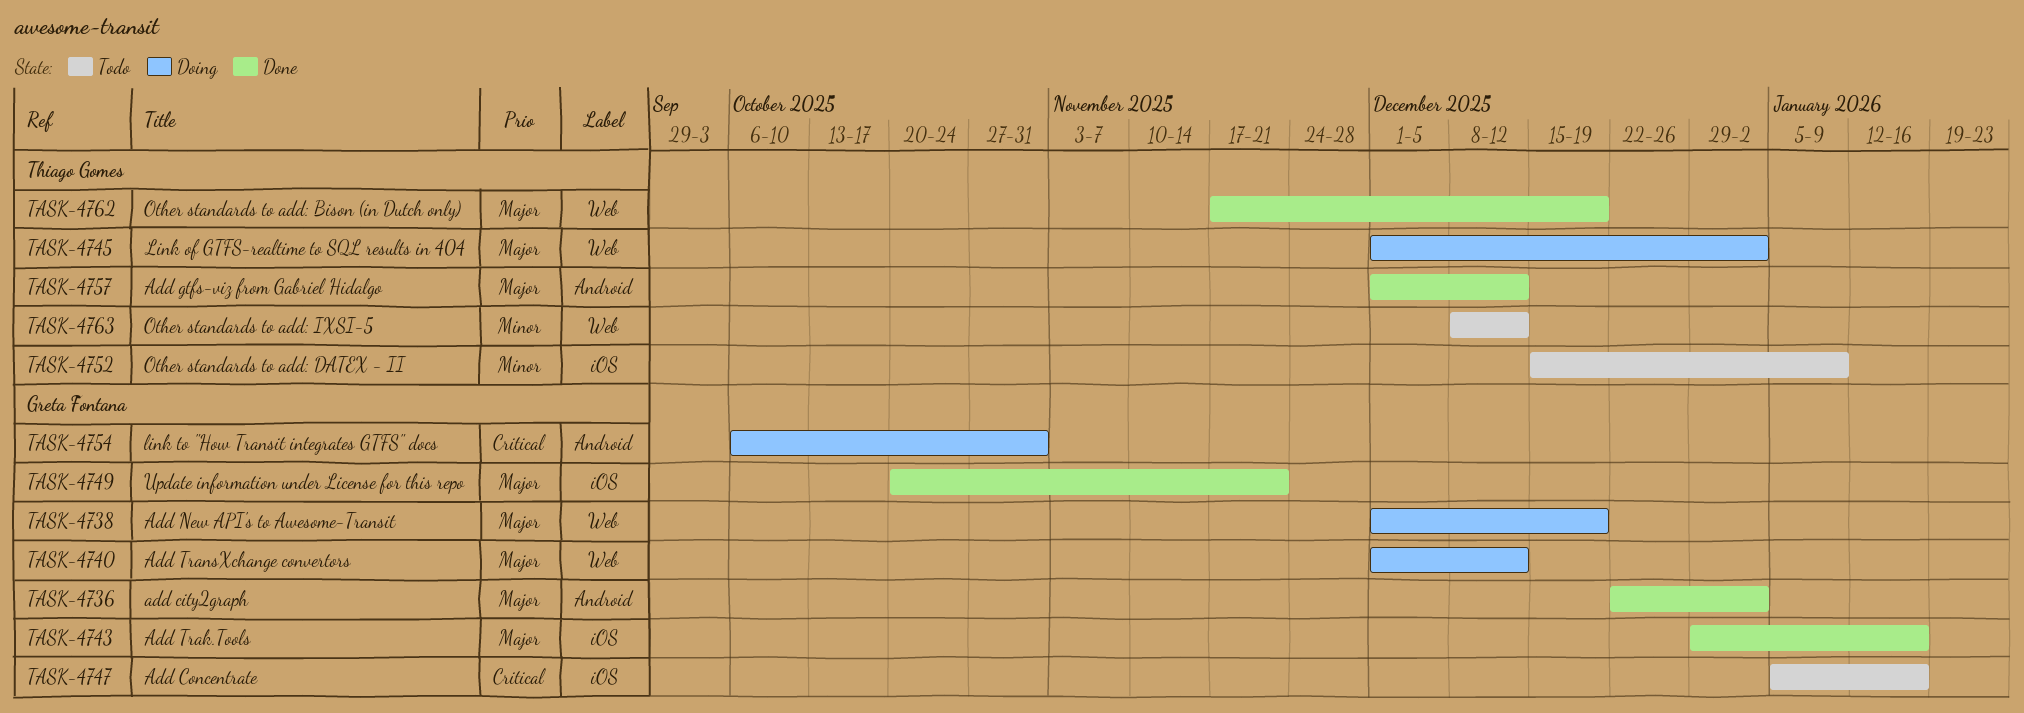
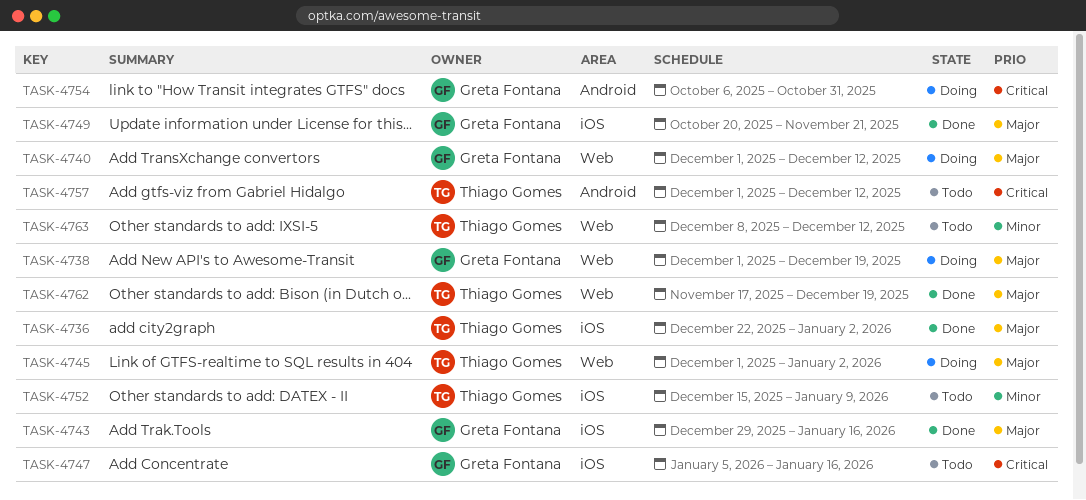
TASK-4736, owner: Greta Fontana -> Thiago Gomes
TASK-4736, label: Android -> iOS
TASK-4757, status: Done -> Todo
TASK-4757, priority: Major -> Critical

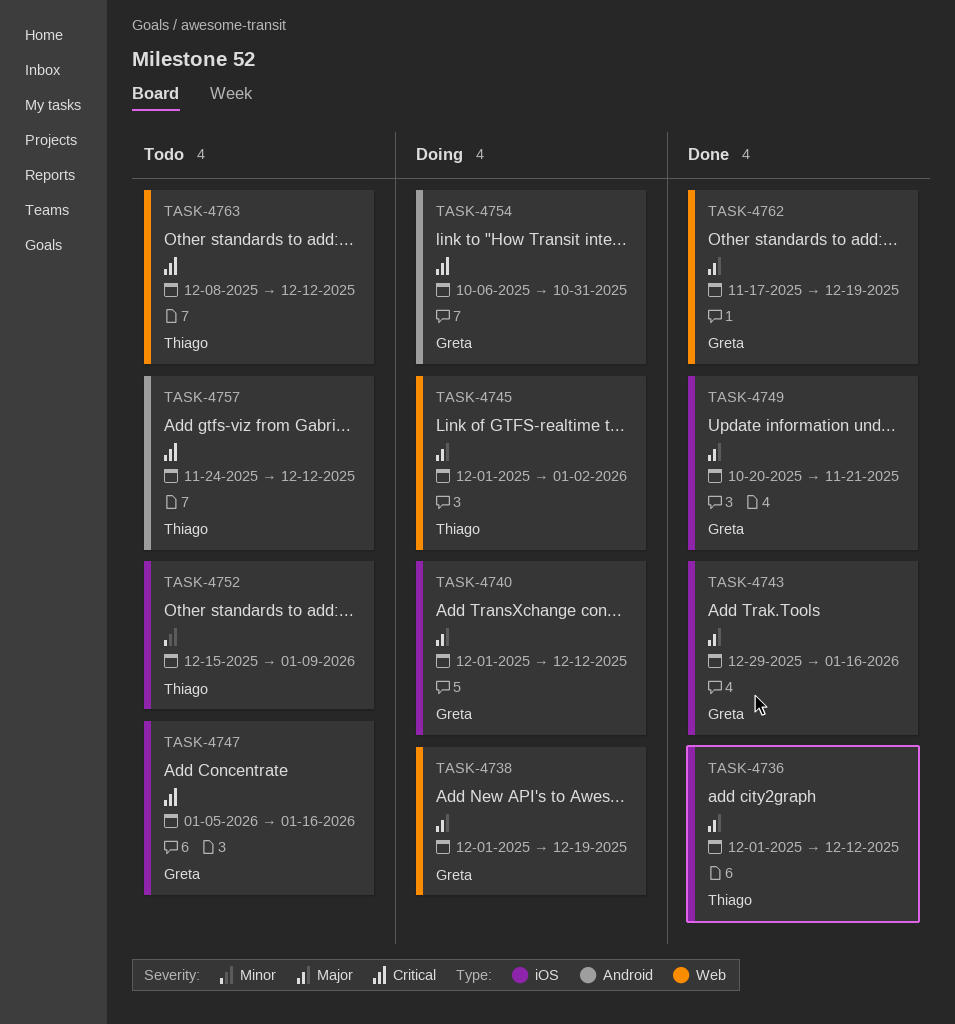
TASK-4736, start: Dec 22 -> Dec 1
TASK-4736, due: Jan 2 -> Dec 12
TASK-4740, label: Web -> iOS
TASK-4757, start: Dec 1 -> Nov 24
TASK-4762, owner: Thiago Gomes -> Greta Fontana
TASK-4763, priority: Minor -> Critical

